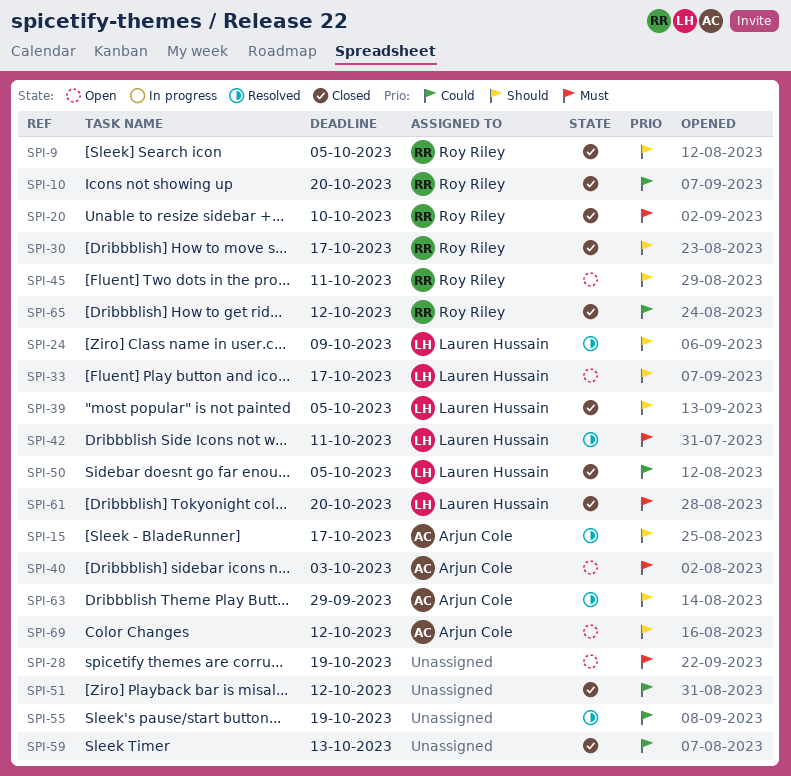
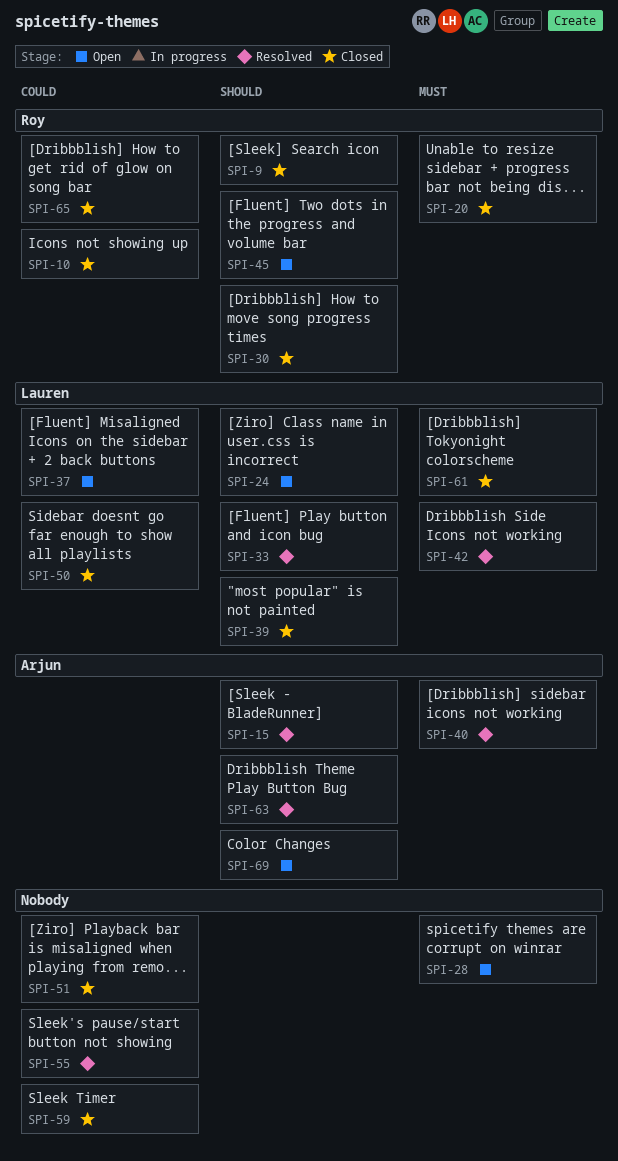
SPI-24, status: Resolved -> Open
SPI-33, status: Open -> Resolved
SPI-37: none -> present
SPI-40, status: Open -> Resolved

